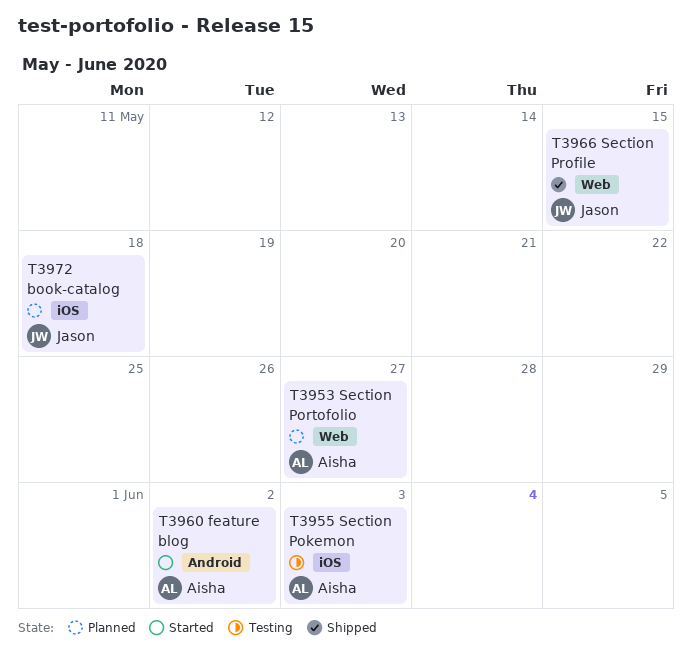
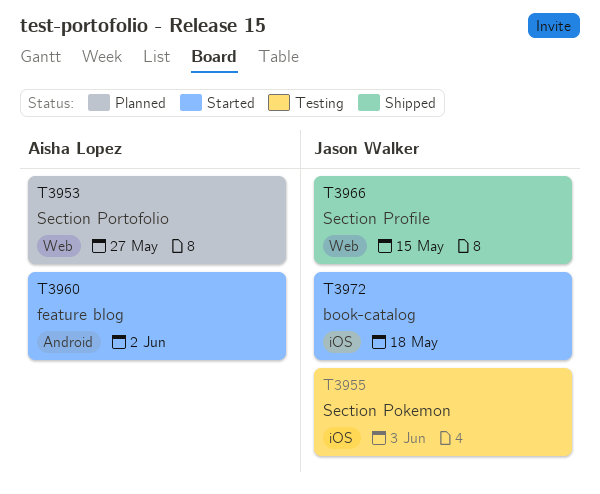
T3955, owner: Aisha Lopez -> Jason Walker
T3972, status: Planned -> Started

